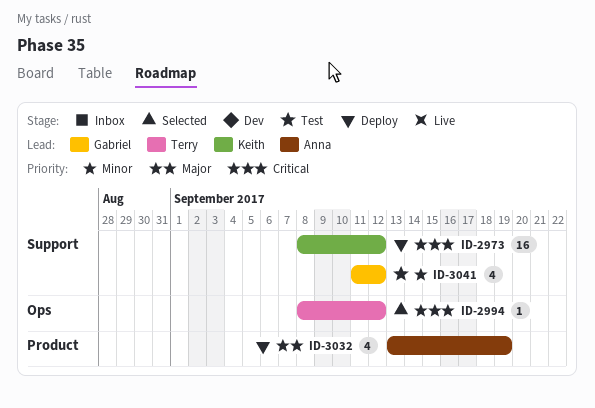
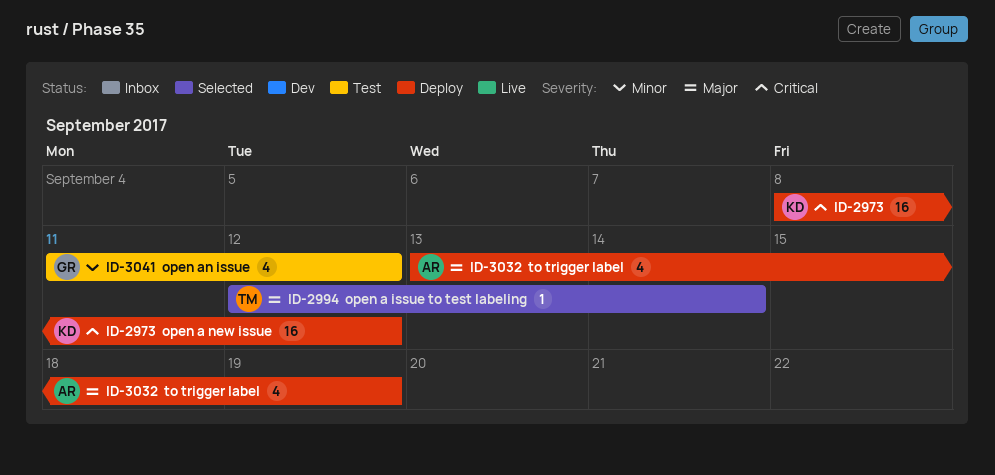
ID-2994, priority: Critical -> Major
ID-2994, start: Sep 8 -> Sep 12
ID-2994, due: Sep 12 -> Sep 14

